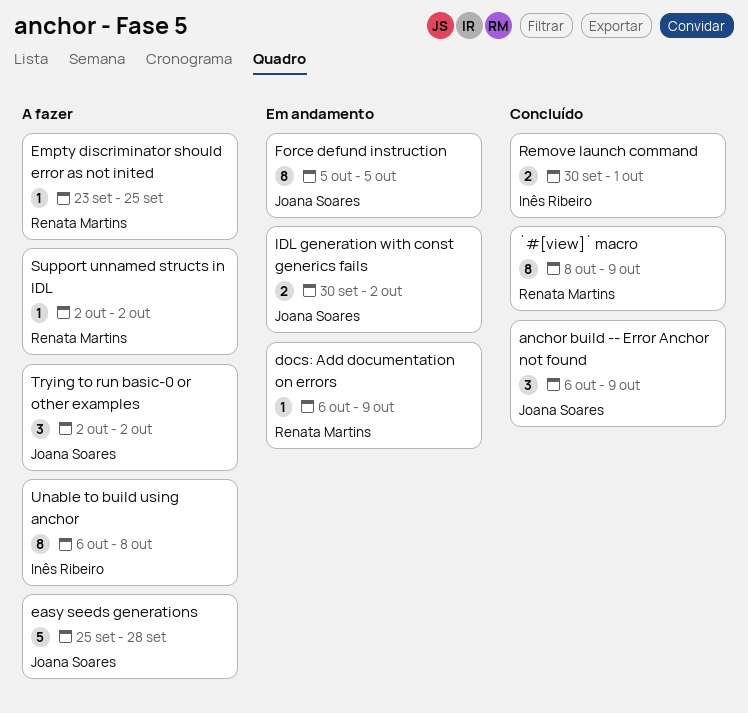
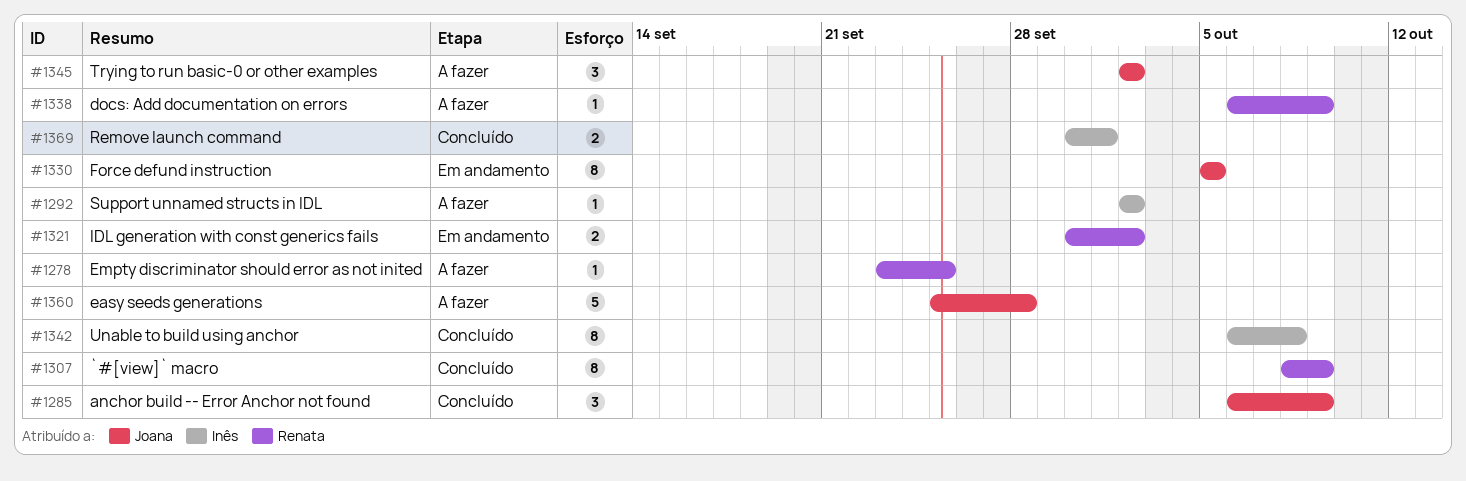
docs: Add documentation on errors, status: Em andamento -> A fazer
IDL generation with const generics fails, owner: Joana Soares -> Renata Martins
Support unnamed structs in IDL, owner: Renata Martins -> Inês Ribeiro
Unable to build using anchor, status: A fazer -> Concluído

